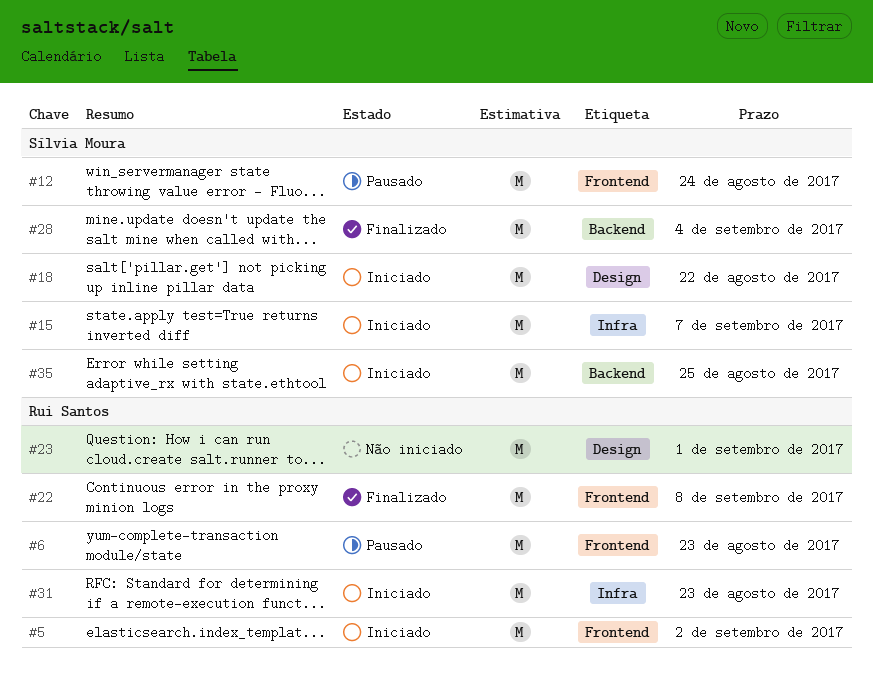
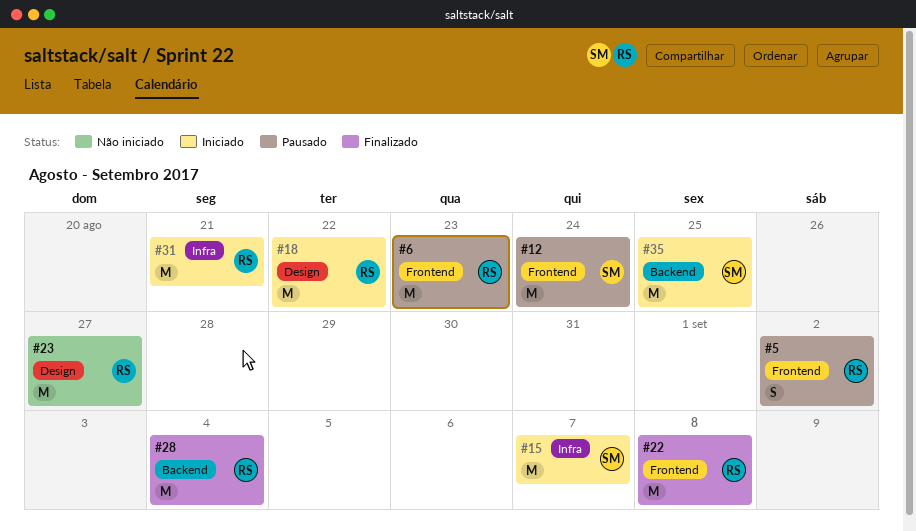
#5, status: Iniciado -> Pausado
#5, estimate: M -> S
#18, owner: Sílvia Moura -> Rui Santos
#23, due: Sep 1 -> Aug 27
#28, owner: Sílvia Moura -> Rui Santos
#31, due: Aug 23 -> Aug 21

